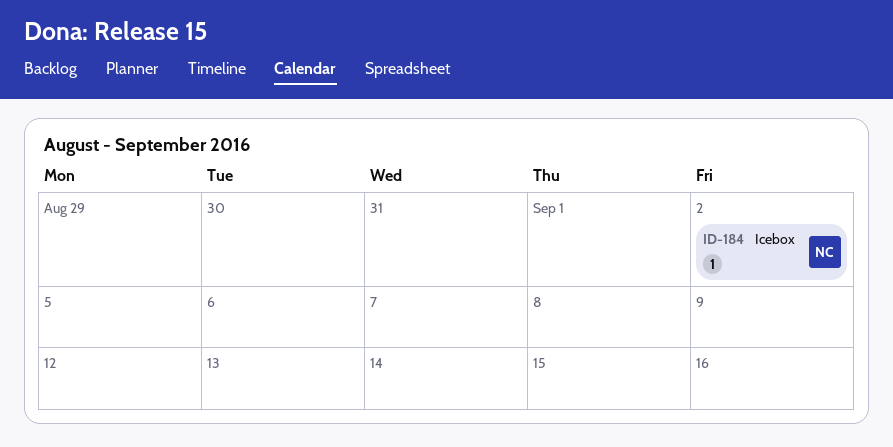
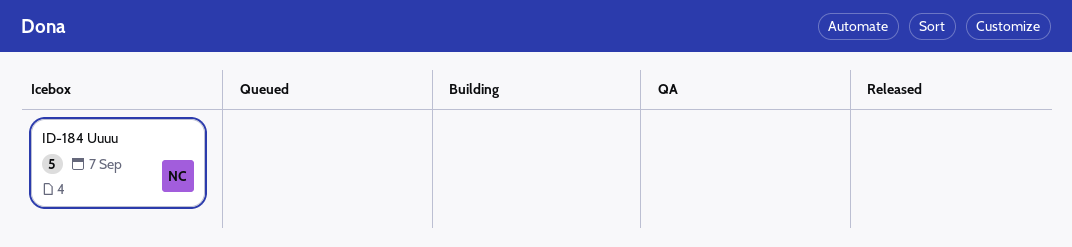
ID-184, estimate: 1 -> 5
ID-184, due: Sep 2 -> Sep 7

